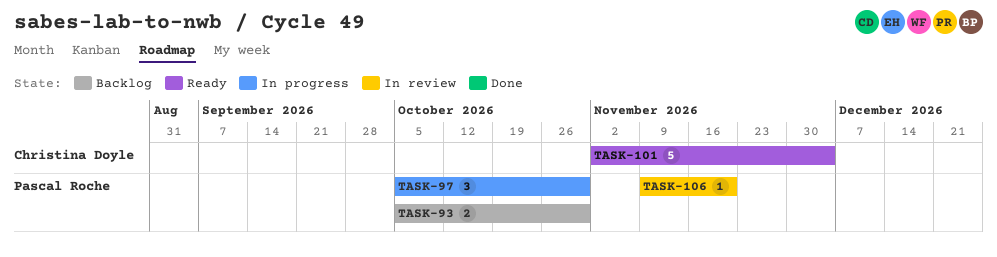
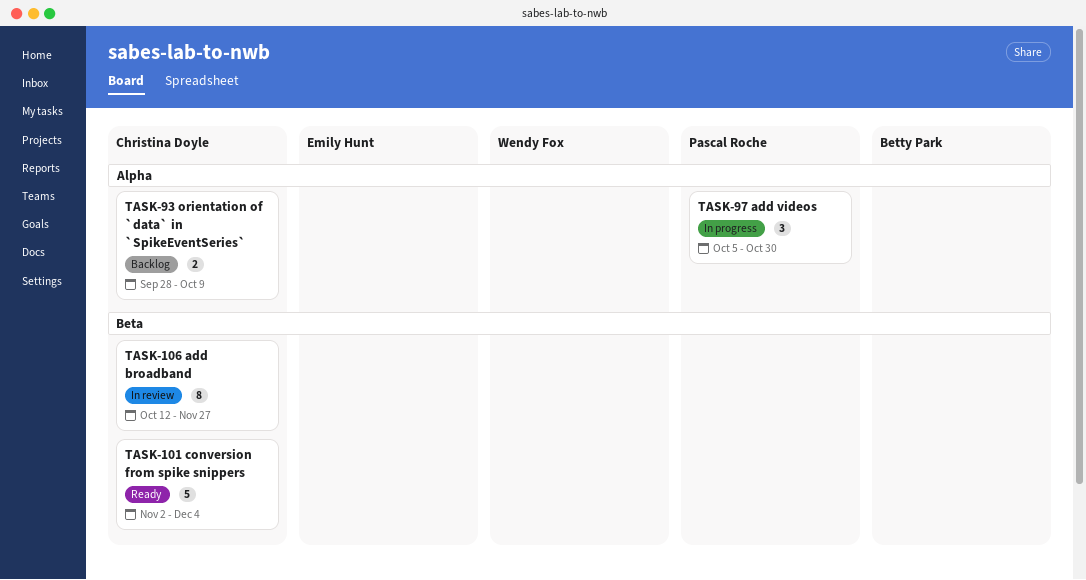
TASK-93, owner: Pascal Roche -> Christina Doyle
TASK-93, start: Oct 5 -> Sep 28
TASK-93, due: Oct 30 -> Oct 9
TASK-106, owner: Pascal Roche -> Christina Doyle
TASK-106, estimate: 1 -> 8
TASK-106, start: Nov 9 -> Oct 12
TASK-106, due: Nov 20 -> Nov 27

